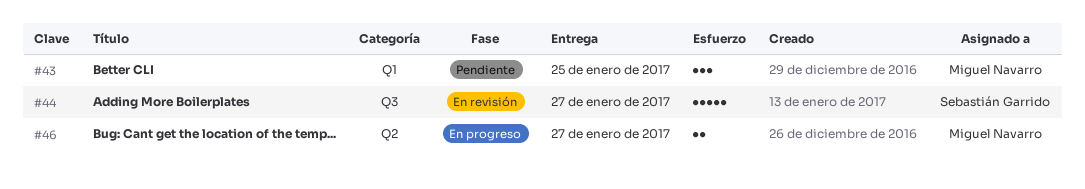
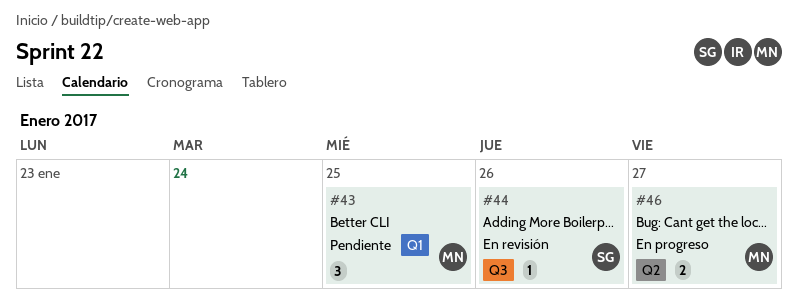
#44, estimate: 5 -> 1
#44, due: Jan 27 -> Jan 26

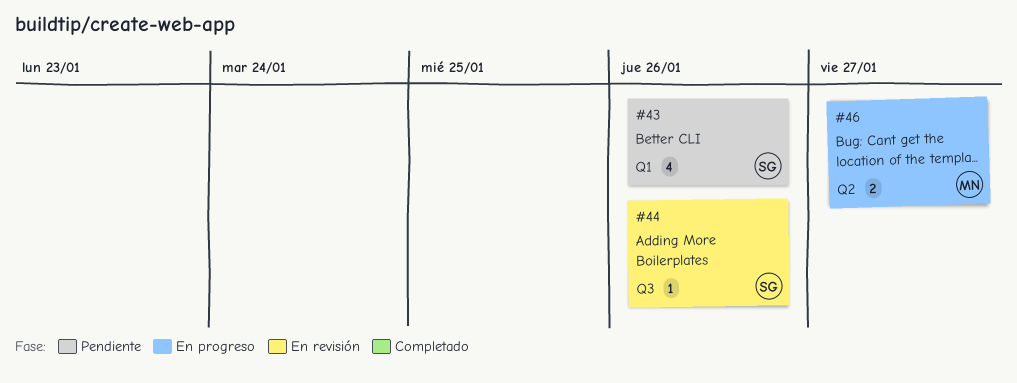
#43, owner: MN -> SG
#43, estimate: 3 -> 4
#43, due: Jan 25 -> Jan 26

